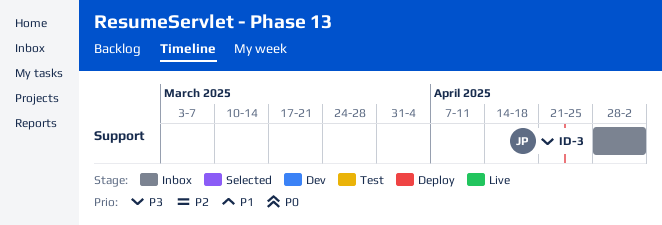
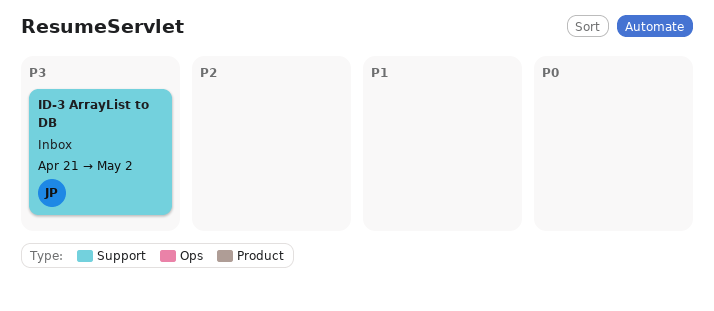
ID-3, start: Apr 28 -> Apr 21

